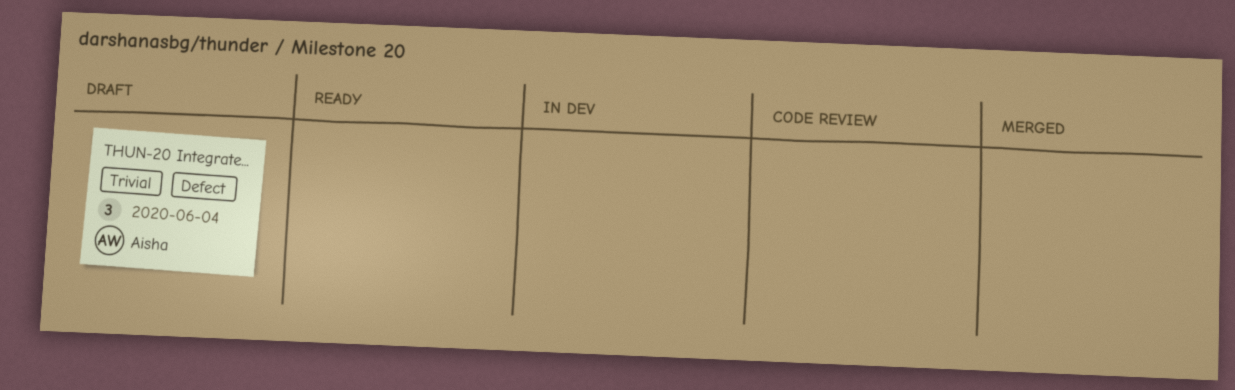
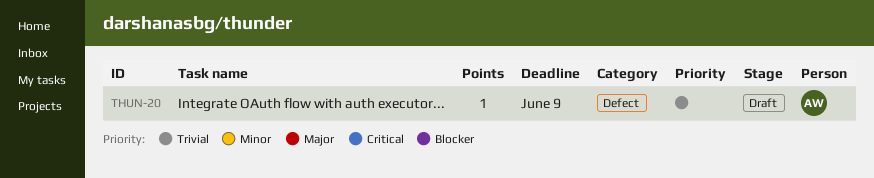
THUN-20, estimate: 3 -> 1
THUN-20, due: Jun 4 -> Jun 9

